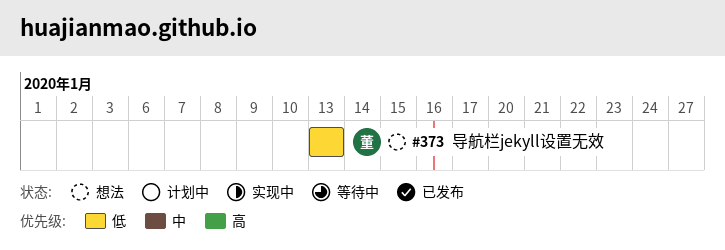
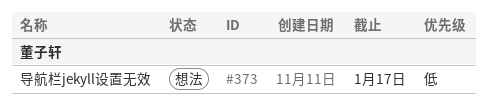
#373, due: Jan 13 -> Jan 17

